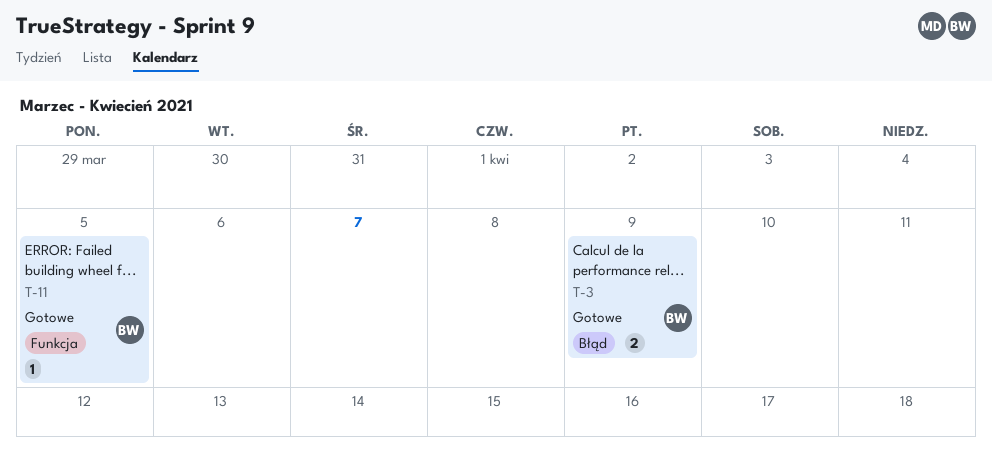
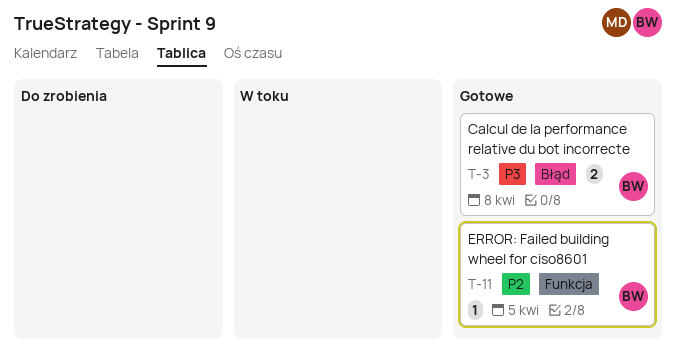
T-3, due: Apr 9 -> Apr 8

